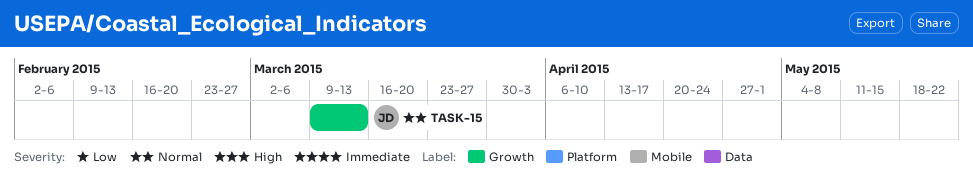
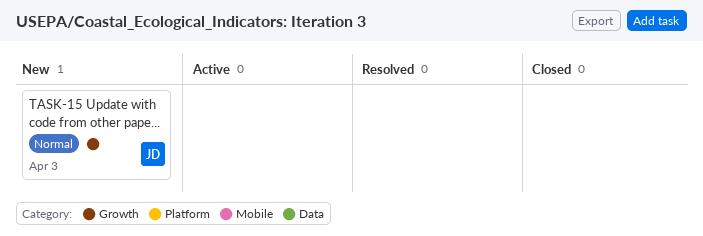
TASK-15, due: Mar 13 -> Apr 3

